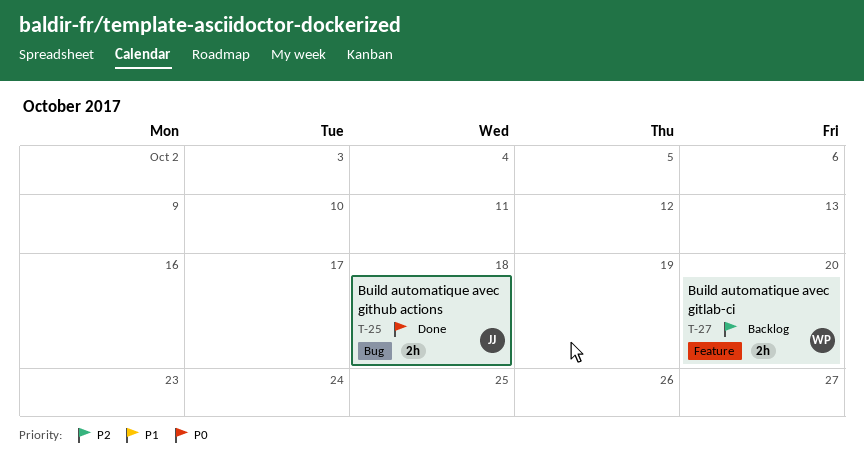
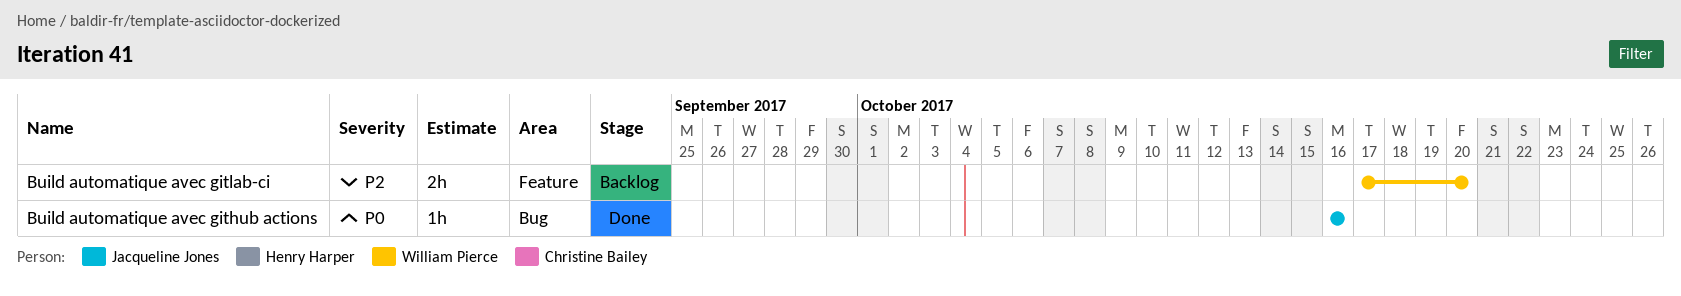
Build automatique avec github actions, estimate: 2h -> 1h
Build automatique avec github actions, due: Oct 18 -> Oct 16

